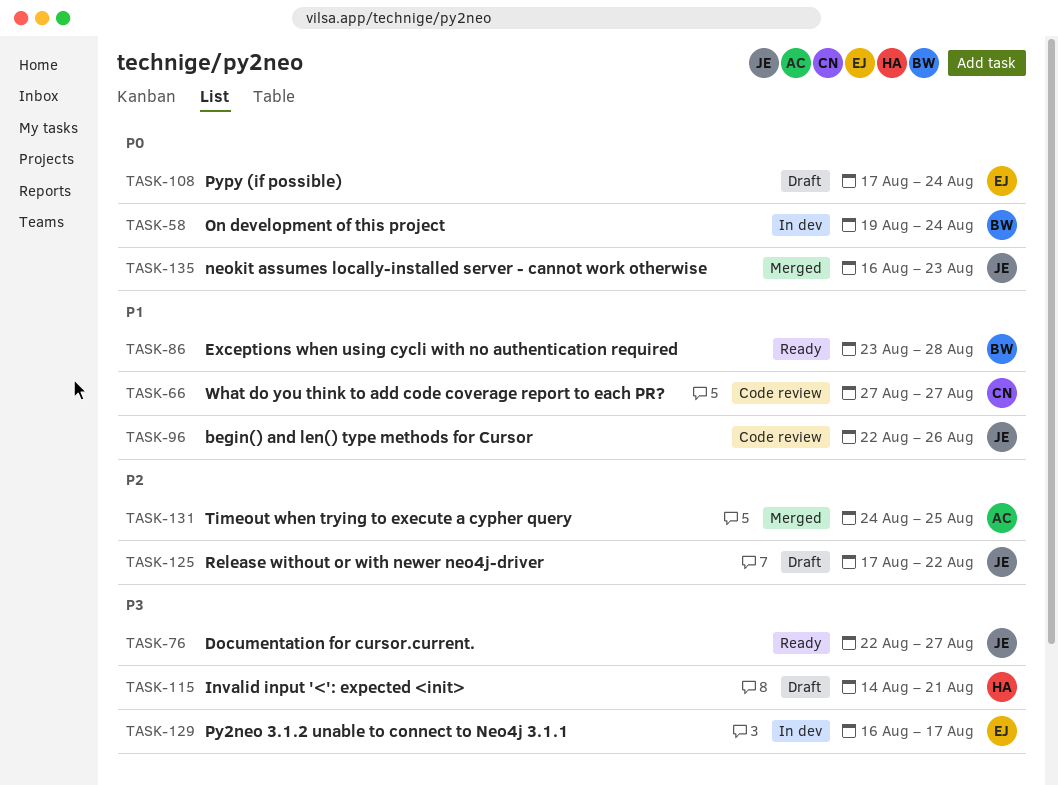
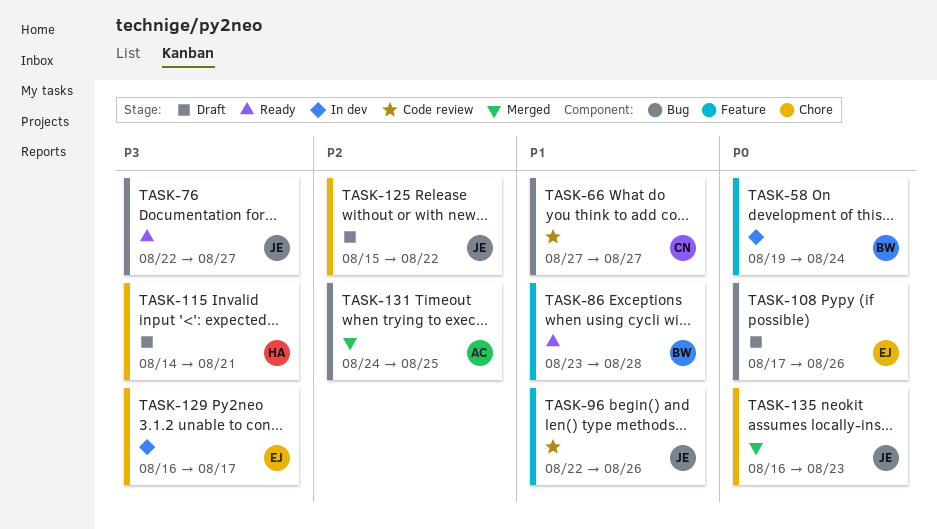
TASK-108, due: Aug 24 -> Aug 26
TASK-125, start: Aug 17 -> Aug 15

